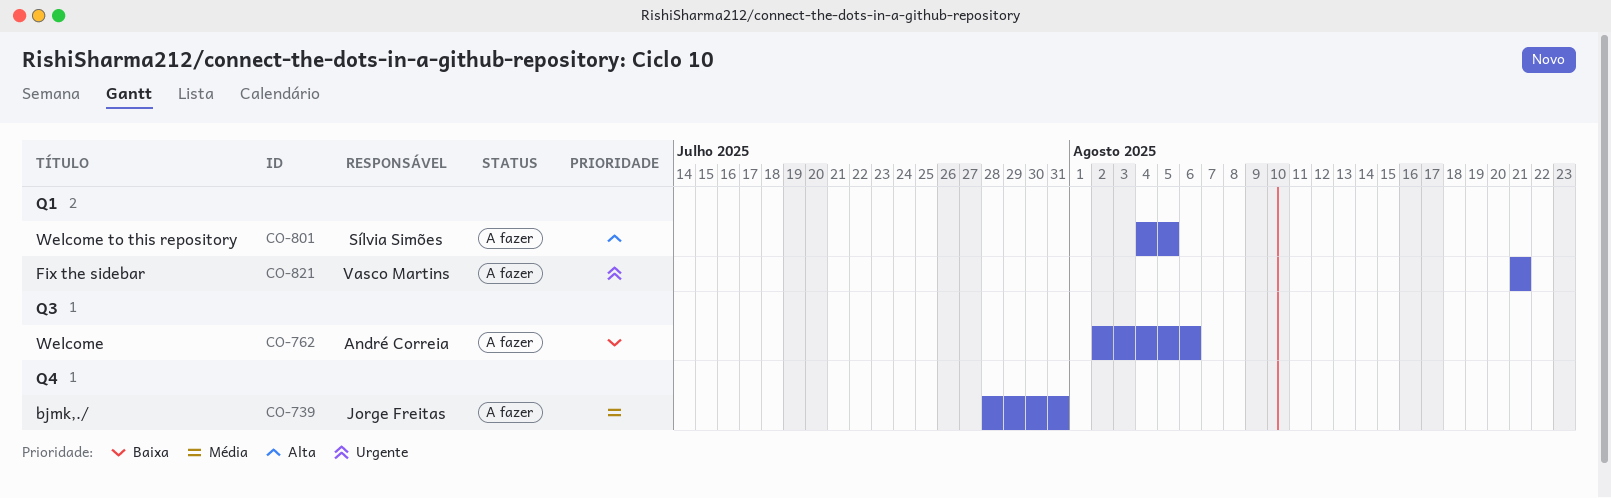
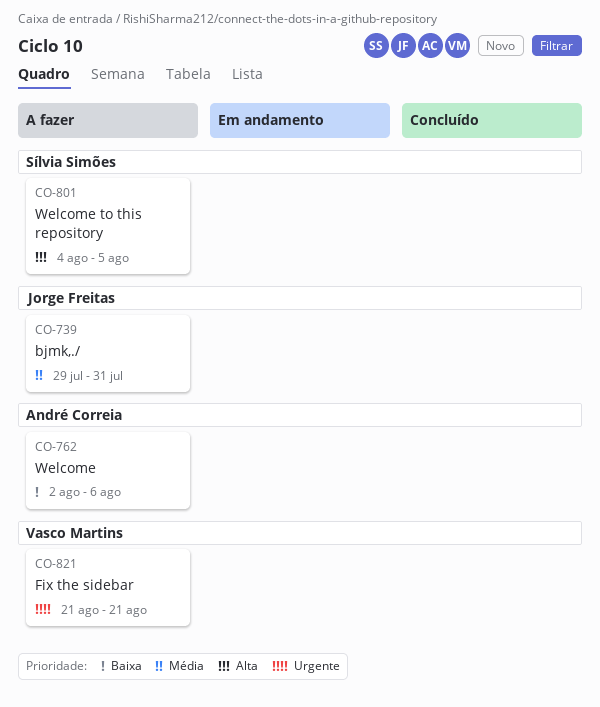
CO-739, start: Jul 28 -> Jul 29

